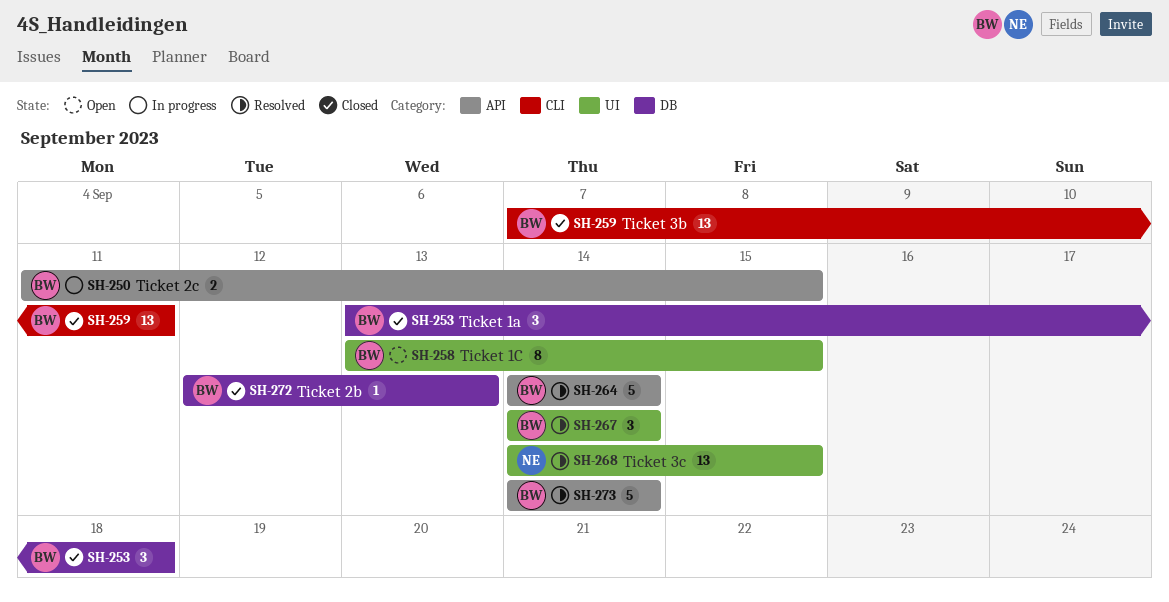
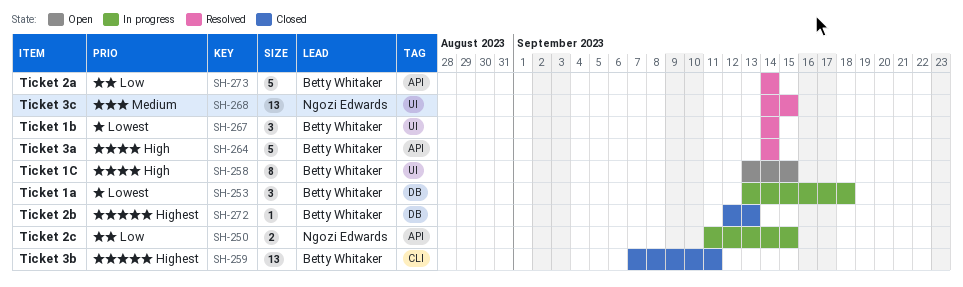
SH-250, owner: Betty Whitaker -> Ngozi Edwards
SH-253, status: Closed -> In progress

